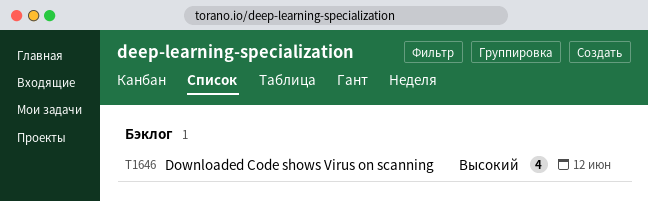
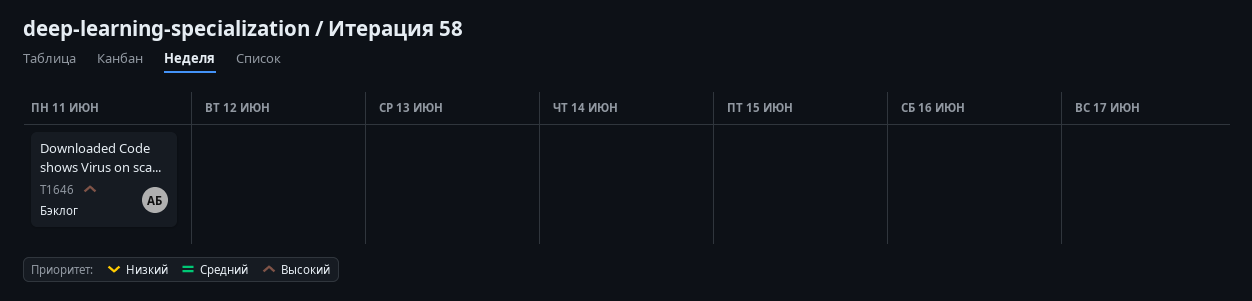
T1646, due: Jun 12 -> Jun 11

